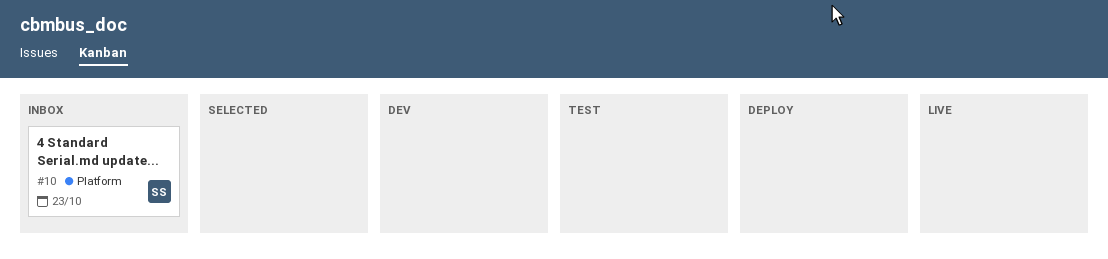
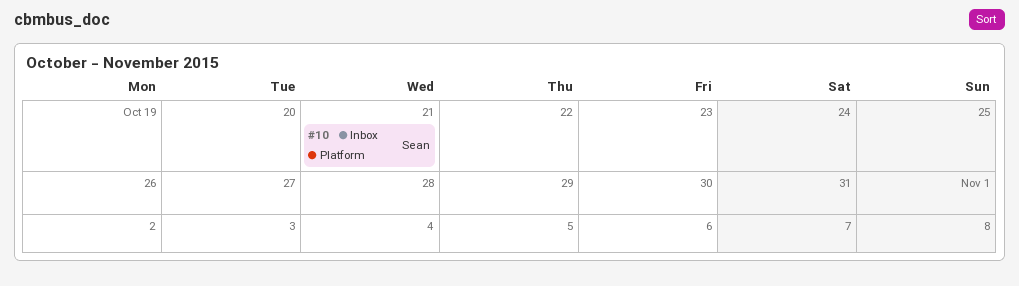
#10, due: Oct 23 -> Oct 21

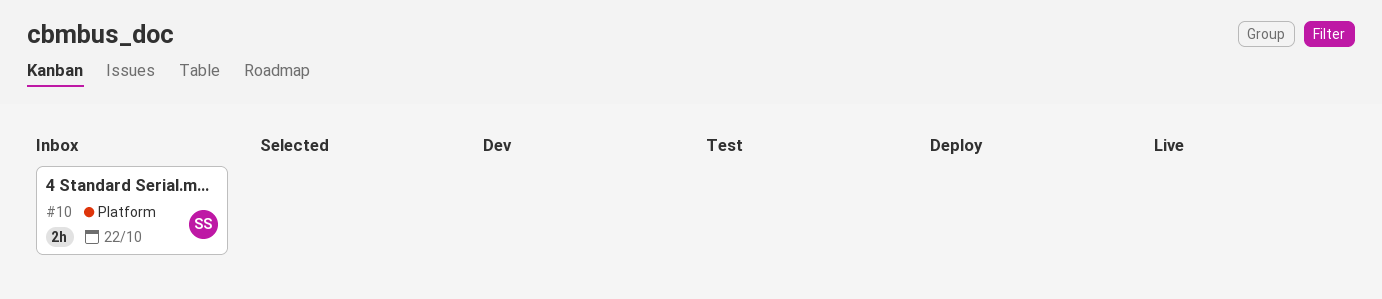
#10, due: Oct 21 -> Oct 22

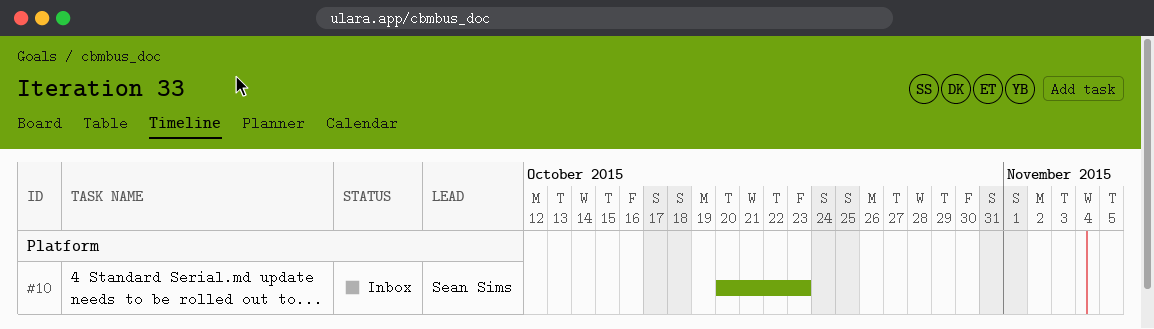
#10, due: Oct 22 -> Oct 23

